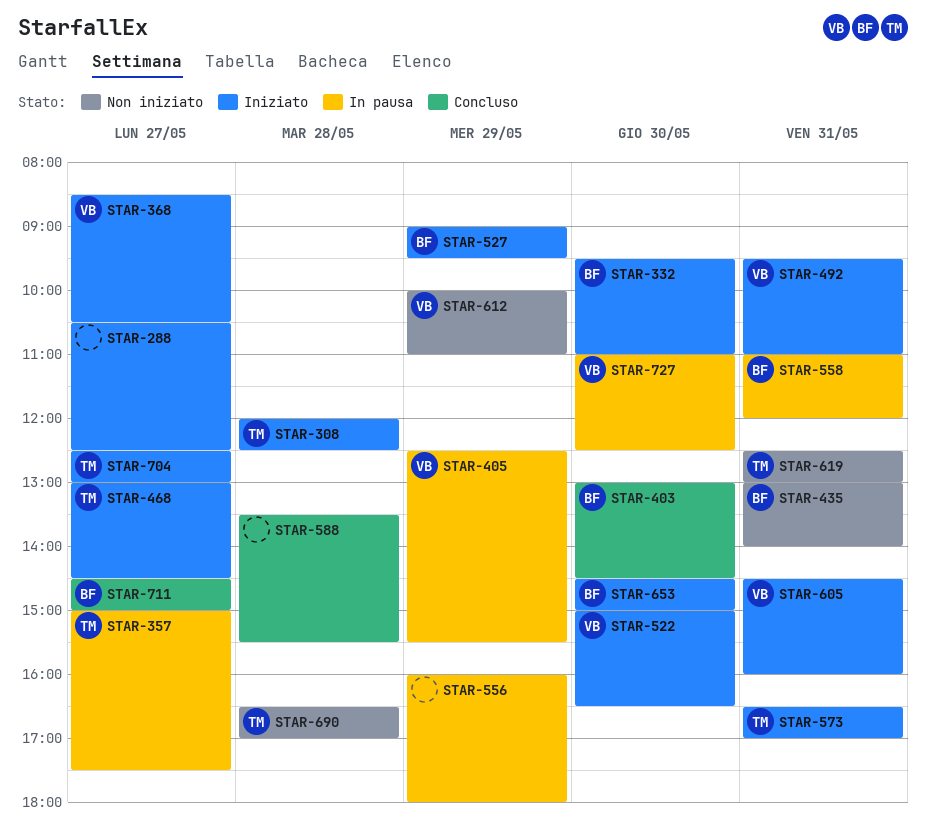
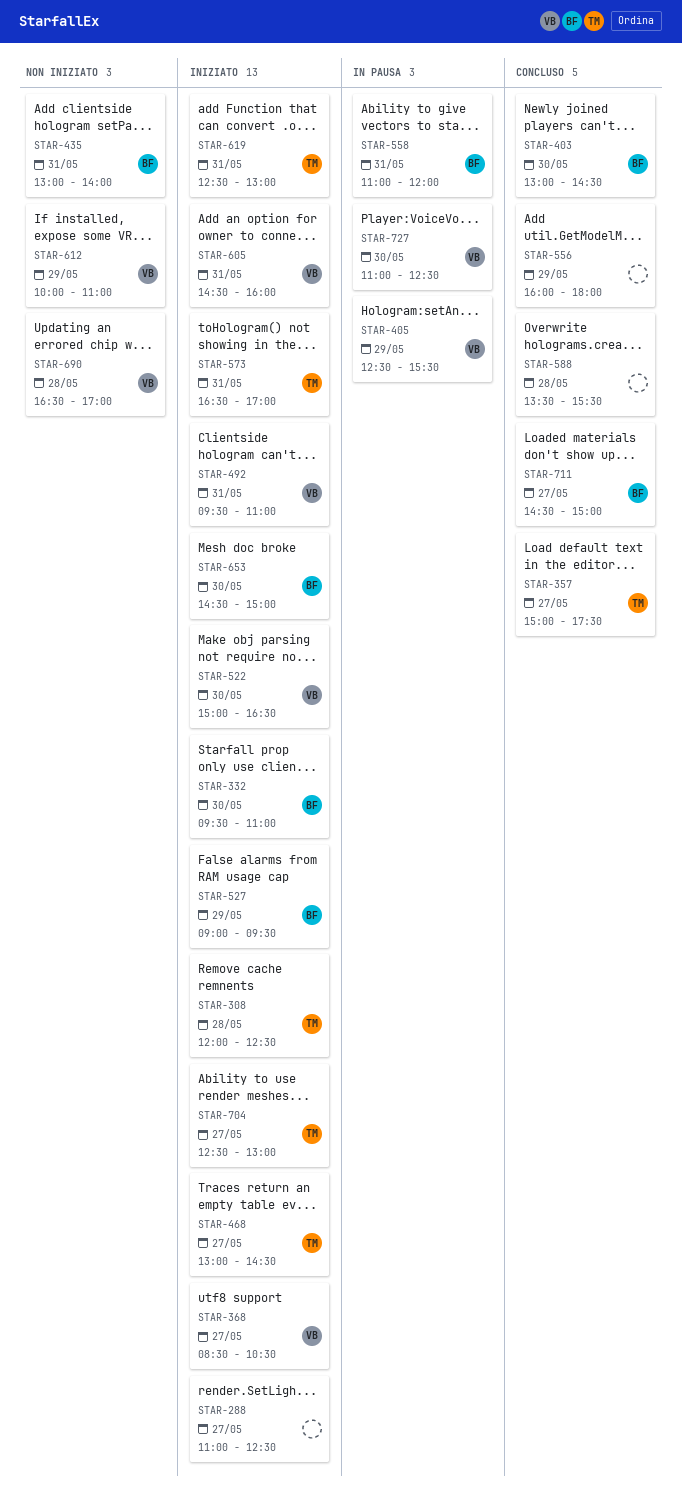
STAR-288, begins: 10:30 -> 11:00
STAR-357, status: In pausa -> Concluso
STAR-556, status: In pausa -> Concluso
STAR-619, status: Non iniziato -> Iniziato
STAR-690, owner: TM -> VB

